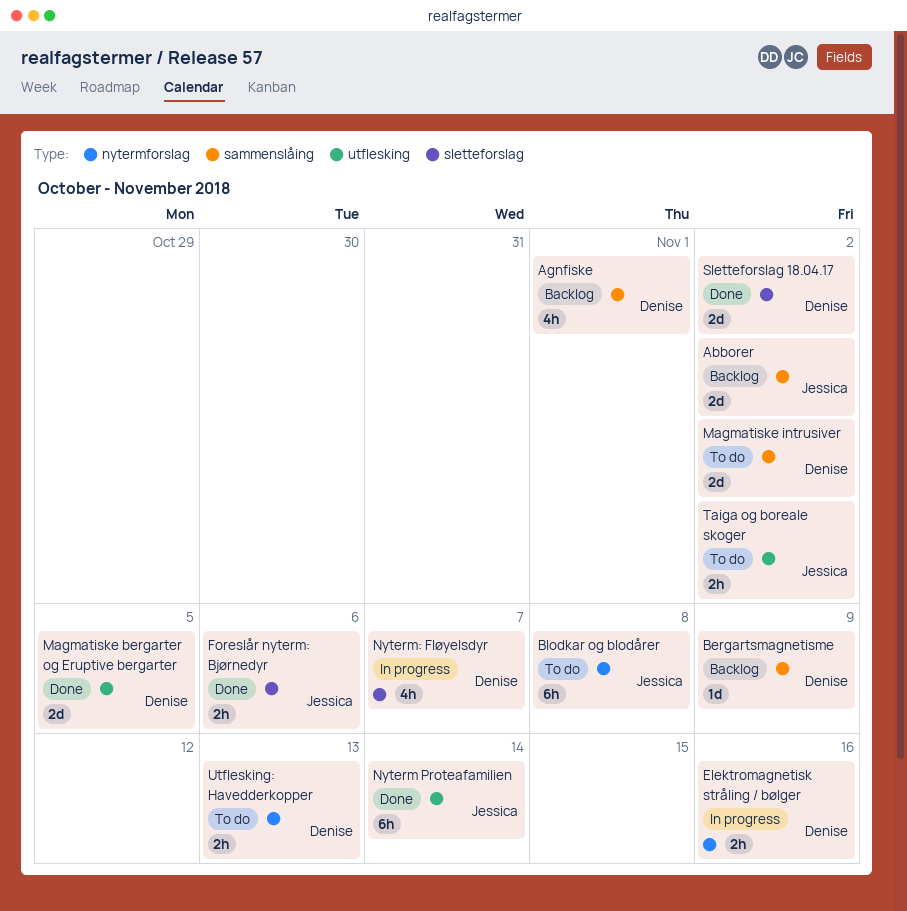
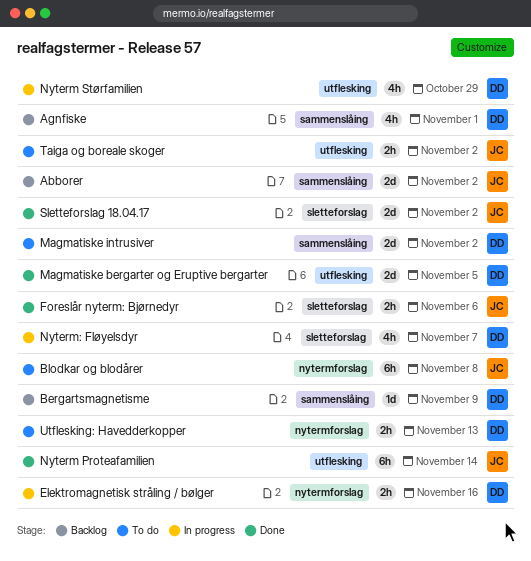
Nyterm Størfamilien: none -> present
Sletteforslag 18.04.17, owner: Denise -> Jessica

